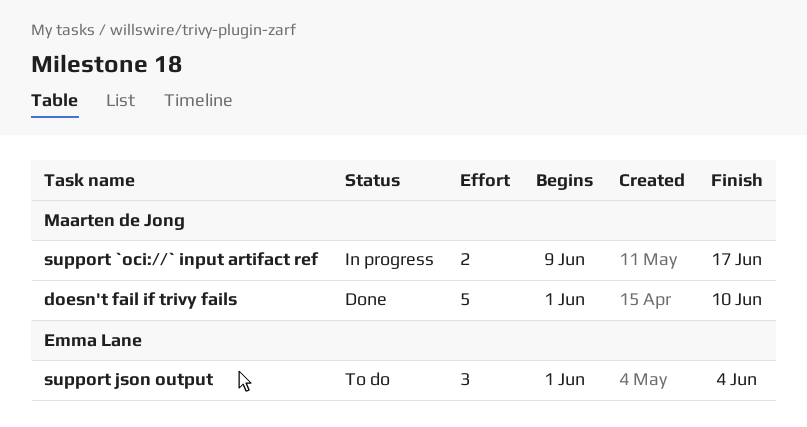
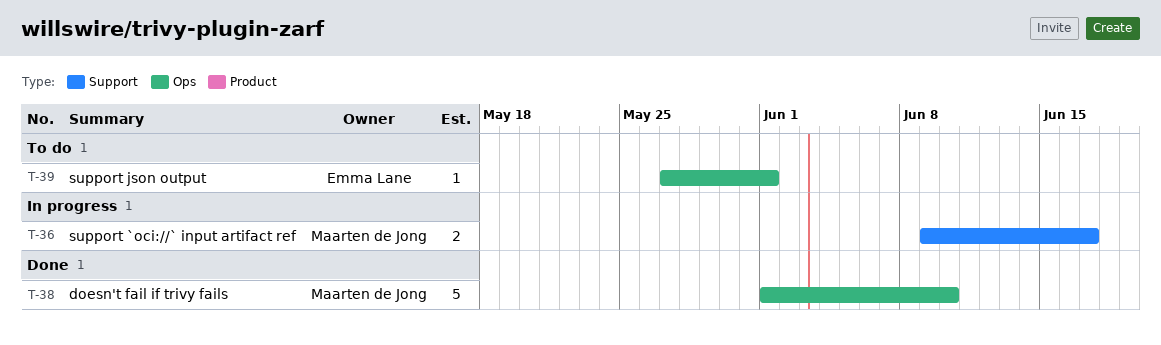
support json output, estimate: 3 -> 1
support json output, start: Jun 1 -> May 27
support json output, due: Jun 4 -> Jun 1

